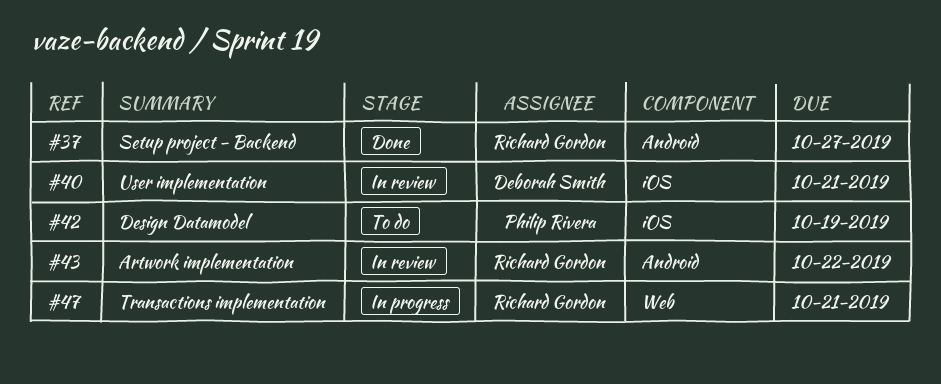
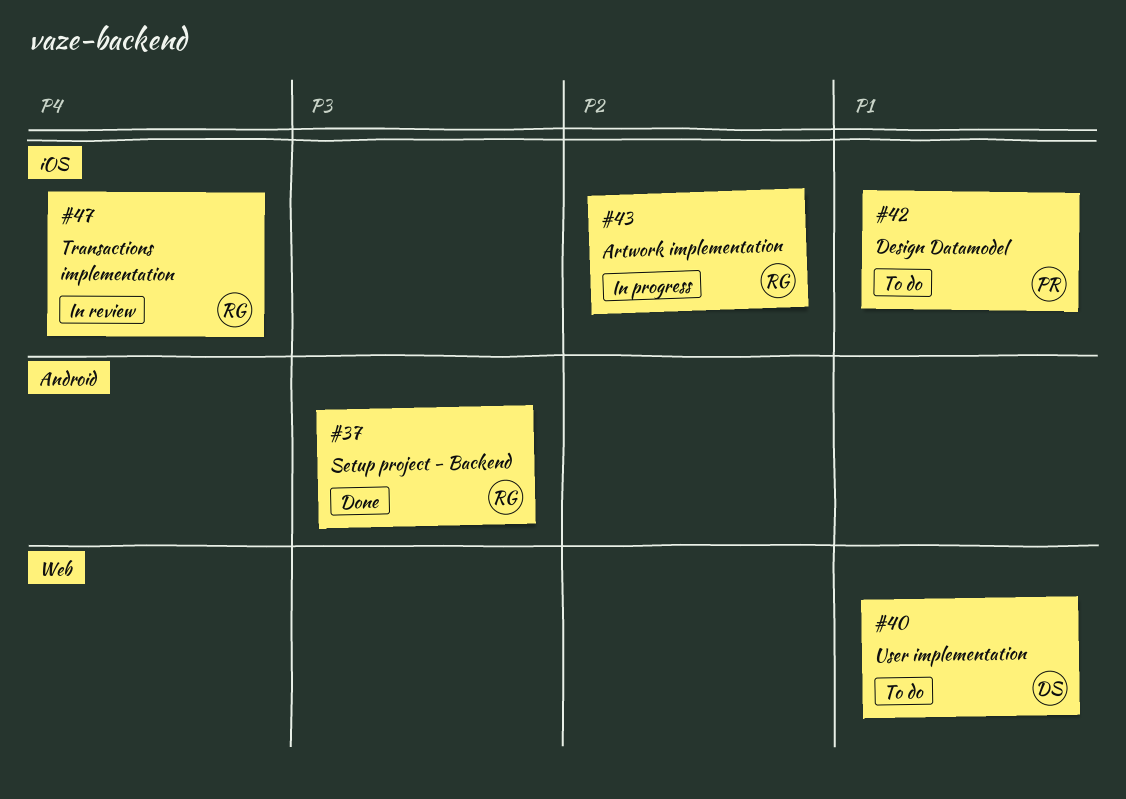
#40, status: In review -> To do
#40, label: iOS -> Web
#43, status: In review -> In progress
#43, label: Android -> iOS
#47, status: In progress -> In review
#47, label: Web -> iOS

